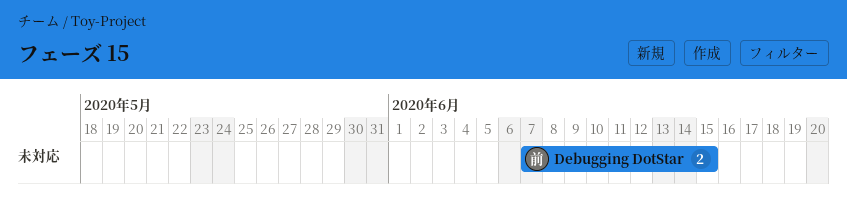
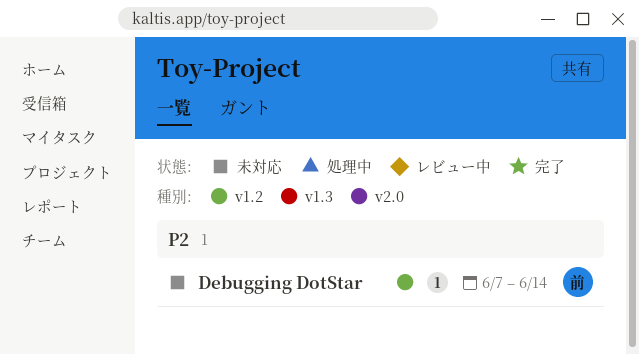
Debugging DotStar, estimate: 2 -> 1
Debugging DotStar, due: Jun 15 -> Jun 14

